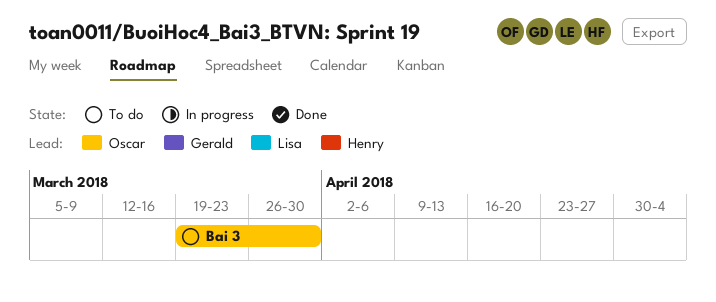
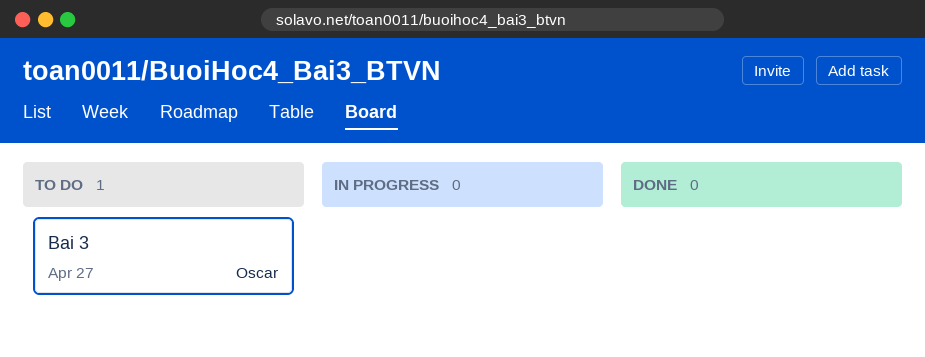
Bai 3, due: Mar 30 -> Apr 27

